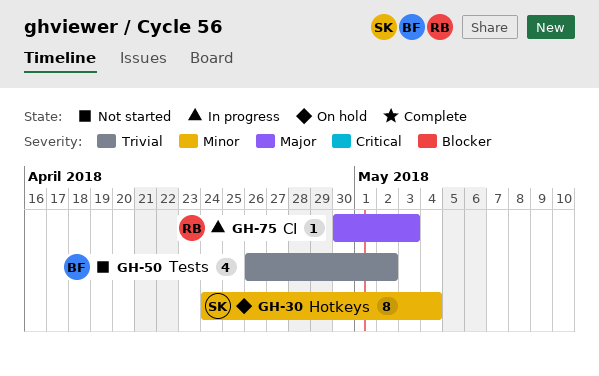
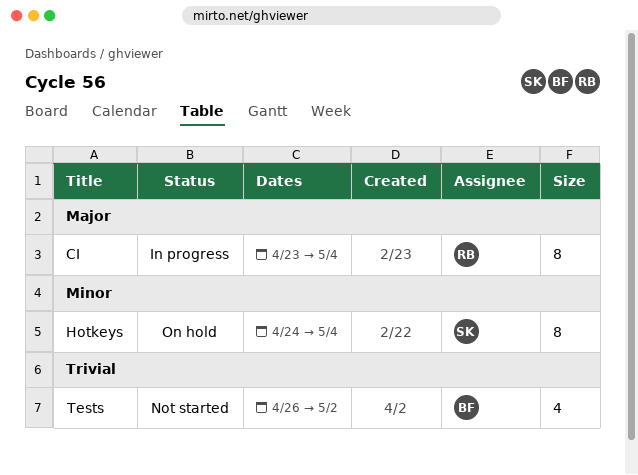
CI, estimate: 1 -> 8
CI, start: Apr 30 -> Apr 23
CI, due: May 3 -> May 4

